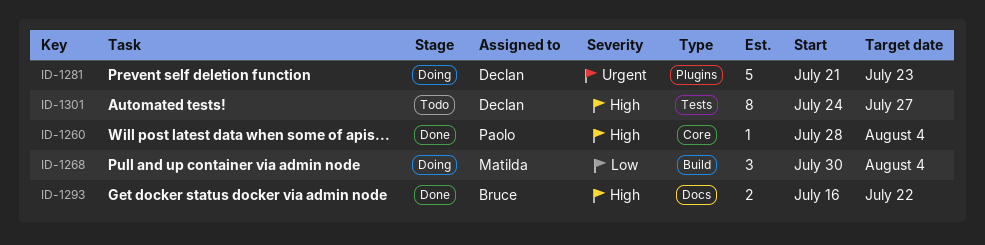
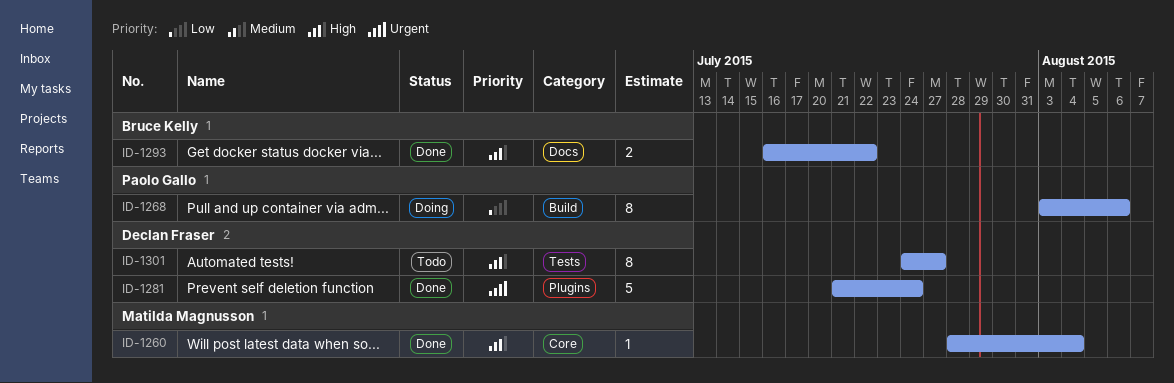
ID-1260, owner: Paolo Gallo -> Matilda Magnusson
ID-1268, owner: Matilda Magnusson -> Paolo Gallo
ID-1268, estimate: 3 -> 8
ID-1268, start: Jul 30 -> Aug 3
ID-1268, due: Aug 4 -> Aug 6
ID-1281, status: Doing -> Done
ID-1281, due: Jul 23 -> Jul 24

